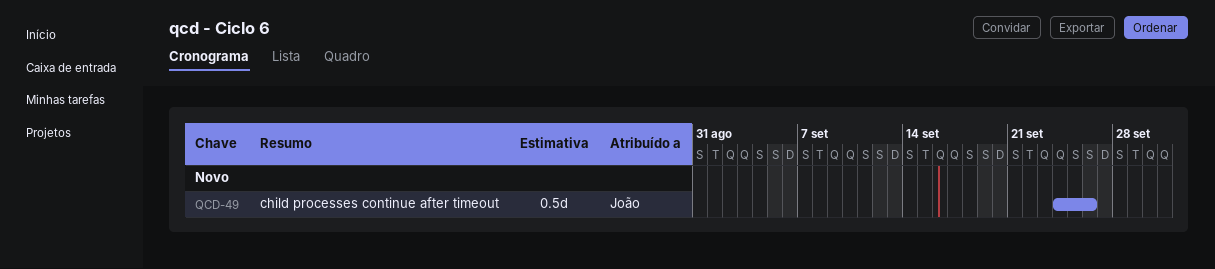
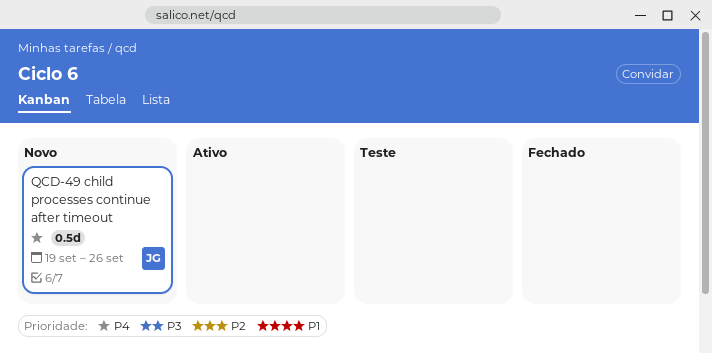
QCD-49, start: Sep 24 -> Sep 19

